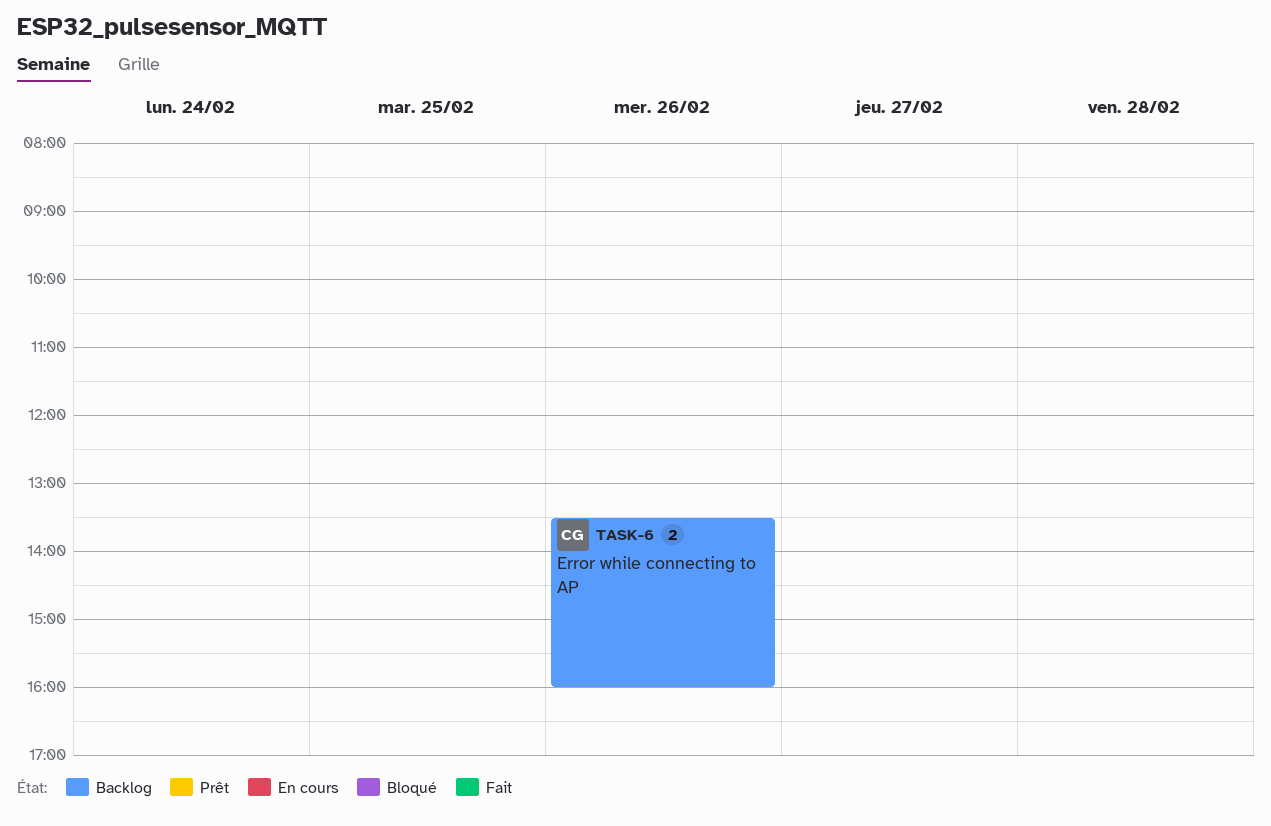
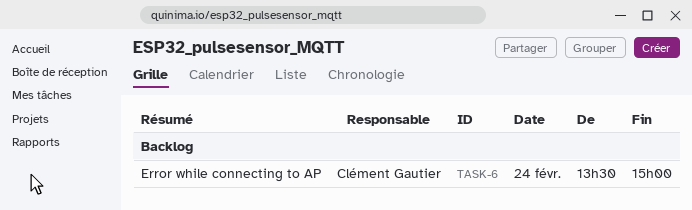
TASK-6, day: Feb 26 -> Feb 24
TASK-6, ends: 16:00 -> 15:00

